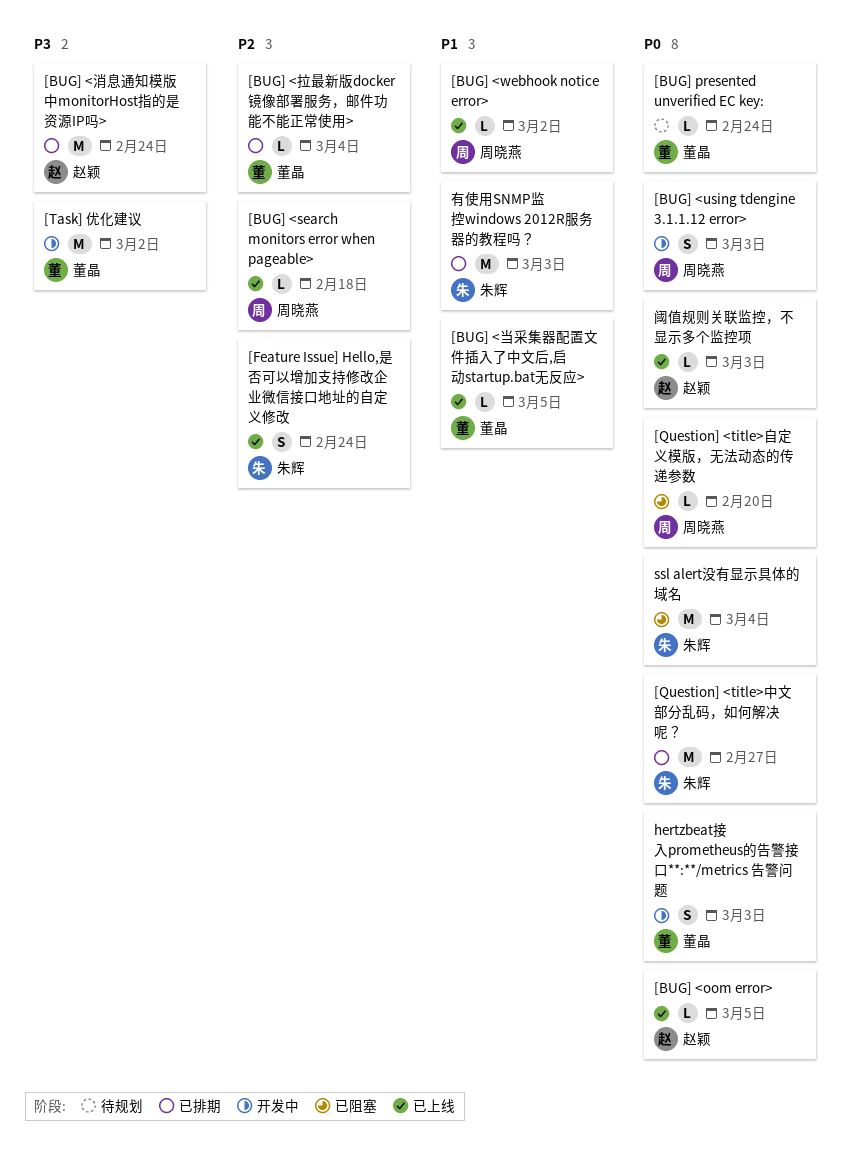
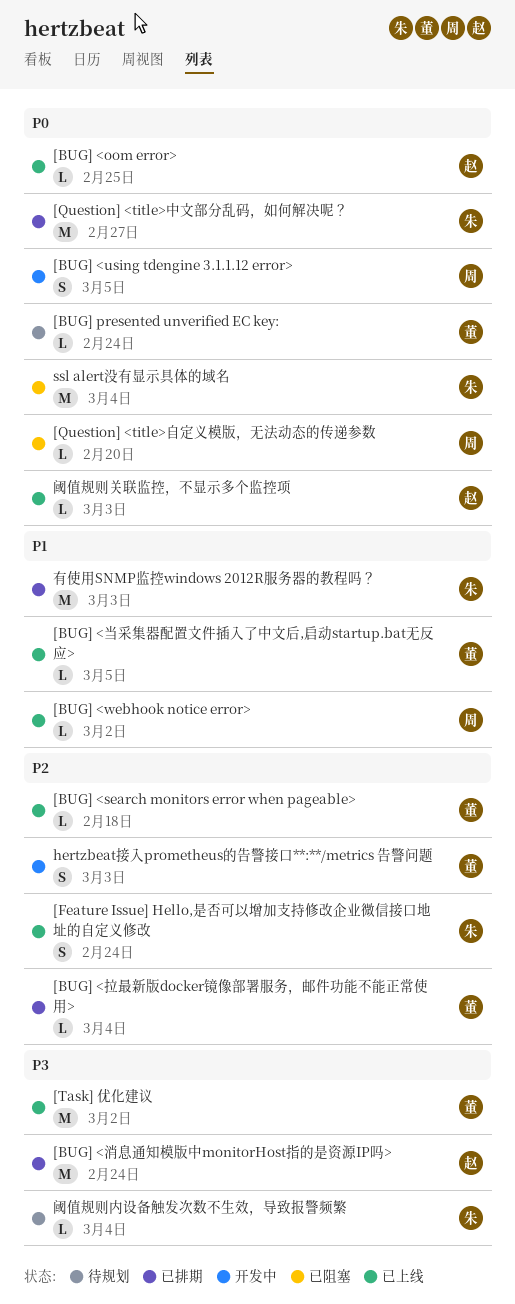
[BUG] <oom error>, due: Mar 5 -> Feb 25
[BUG] <search monitors error when pageable>, owner: 周晓燕 -> 董晶
[BUG] <using tdengine 3.1.1.12 error>, due: Mar 3 -> Mar 5
[Task] 优化建议, status: 开发中 -> 已上线
hertzbeat接入prometheus的告警接口**:**/metrics 告警问题, priority: P0 -> P2
阈值规则内设备触发次数不生效，导致报警频繁: none -> present

